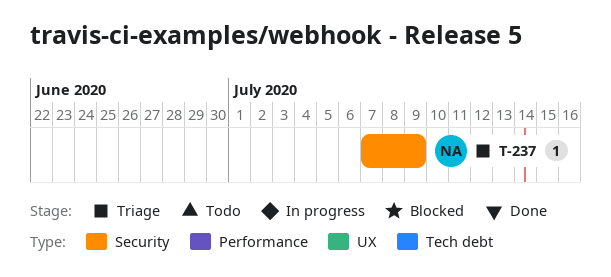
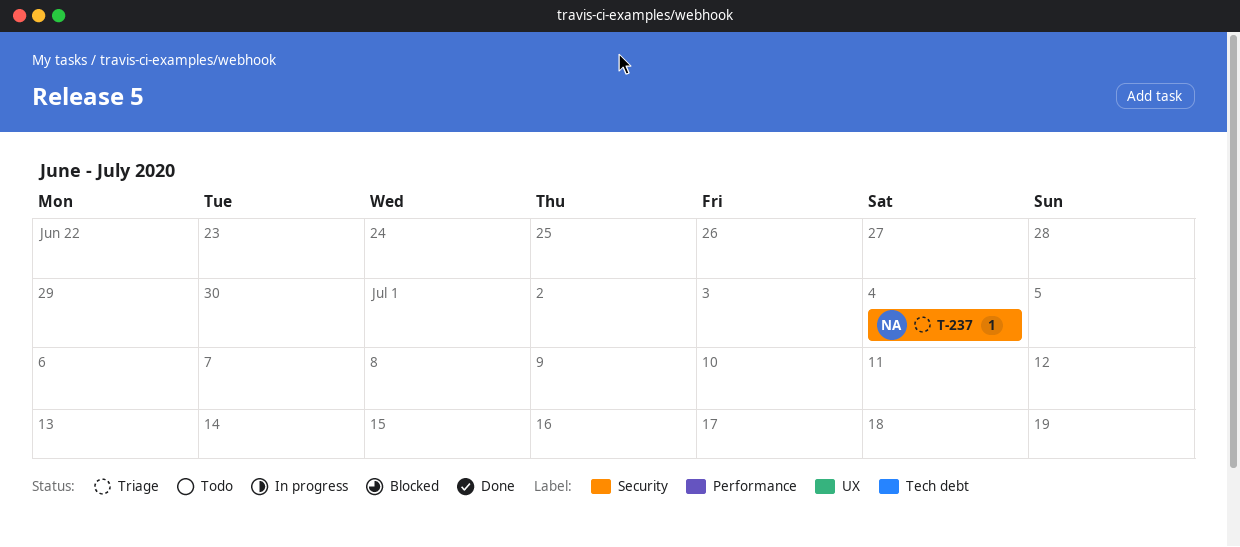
T-237, start: Jul 7 -> Jul 4
T-237, due: Jul 9 -> Jul 4

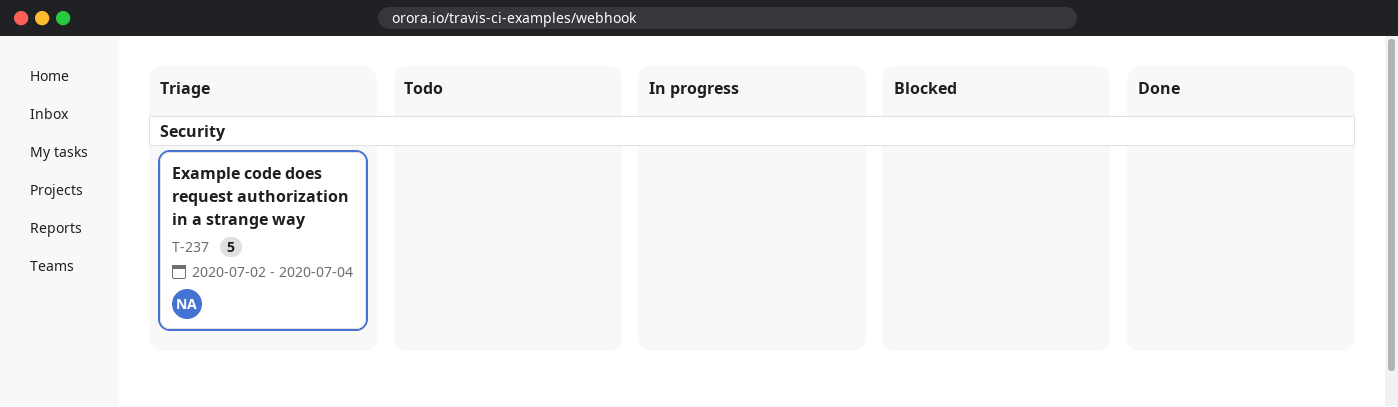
T-237, estimate: 1 -> 5
T-237, start: Jul 4 -> Jul 2

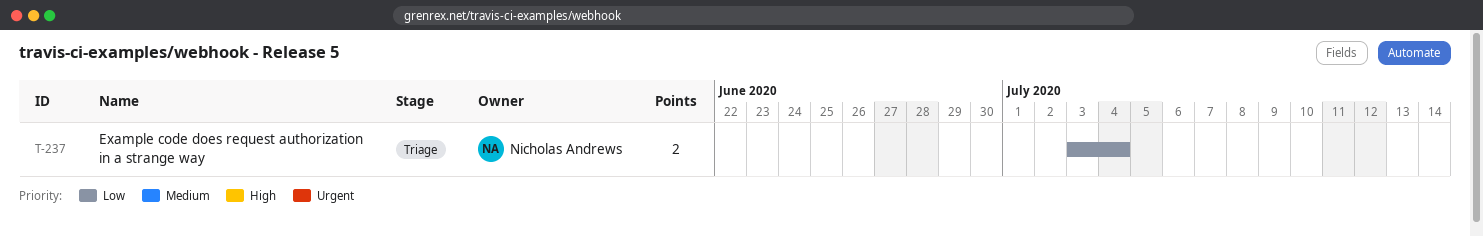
T-237, estimate: 5 -> 2
T-237, start: Jul 2 -> Jul 3

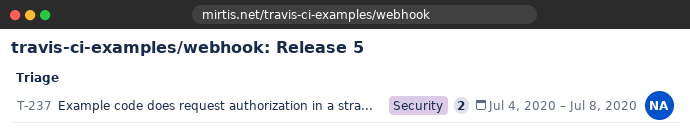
T-237, start: Jul 3 -> Jul 4
T-237, due: Jul 4 -> Jul 8

